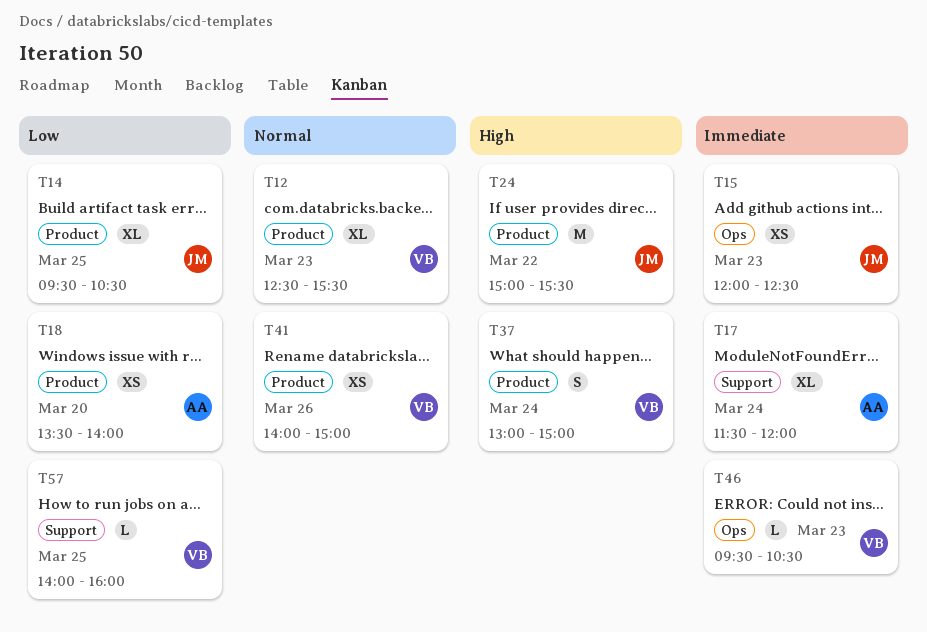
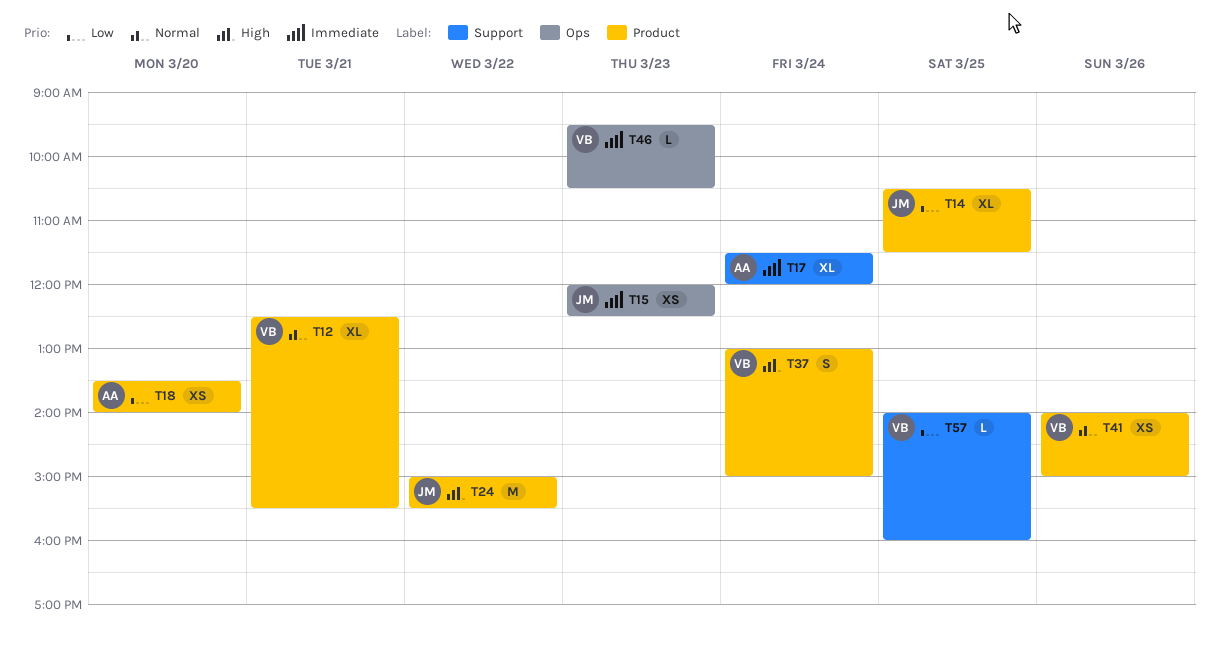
T12, day: Mar 23 -> Mar 21
T14, begins: 09:30 -> 10:30
T14, ends: 10:30 -> 11:30

